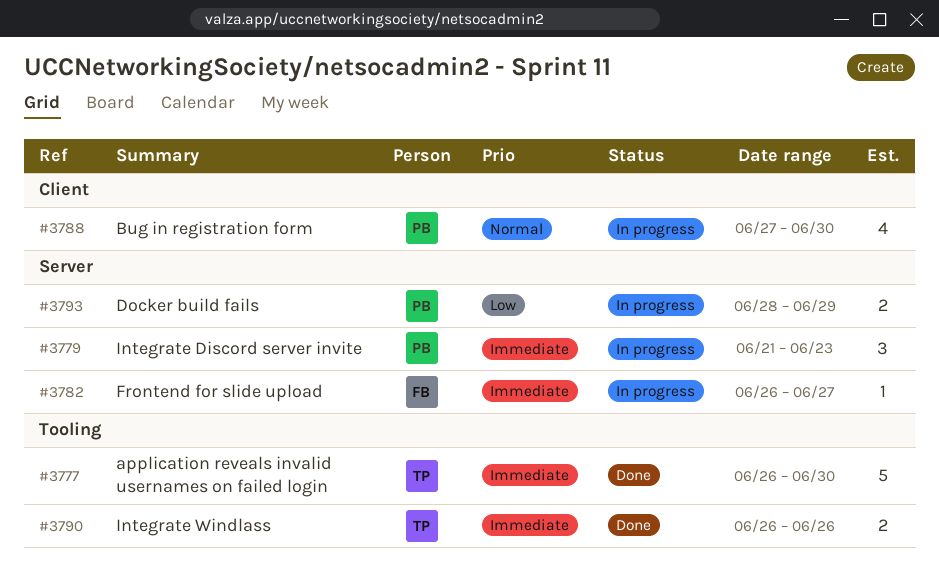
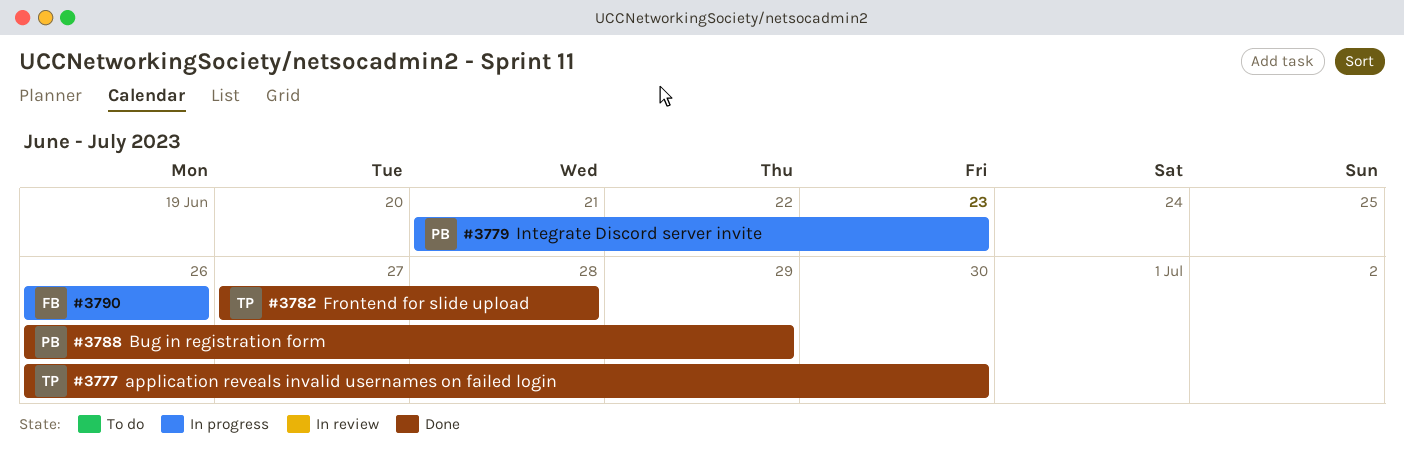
#3782, status: In progress -> Done
#3782, owner: FB -> TP
#3782, start: Jun 26 -> Jun 27
#3782, due: Jun 27 -> Jun 28
#3788, status: In progress -> Done
#3788, start: Jun 27 -> Jun 26
#3788, due: Jun 30 -> Jun 29
#3790, status: Done -> In progress
#3790, owner: TP -> FB
#3793: present -> none

